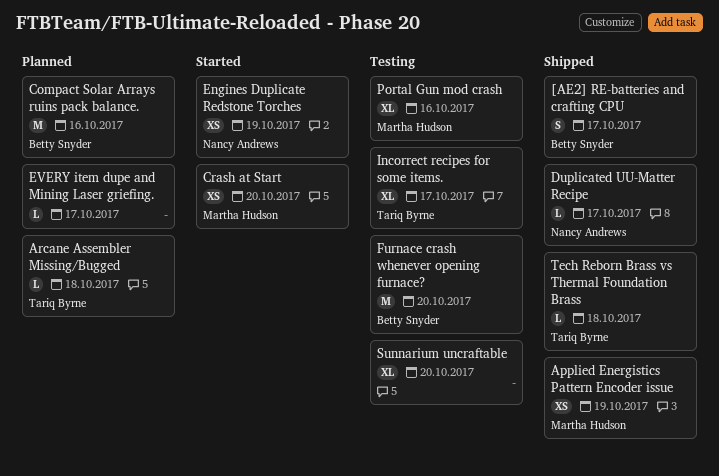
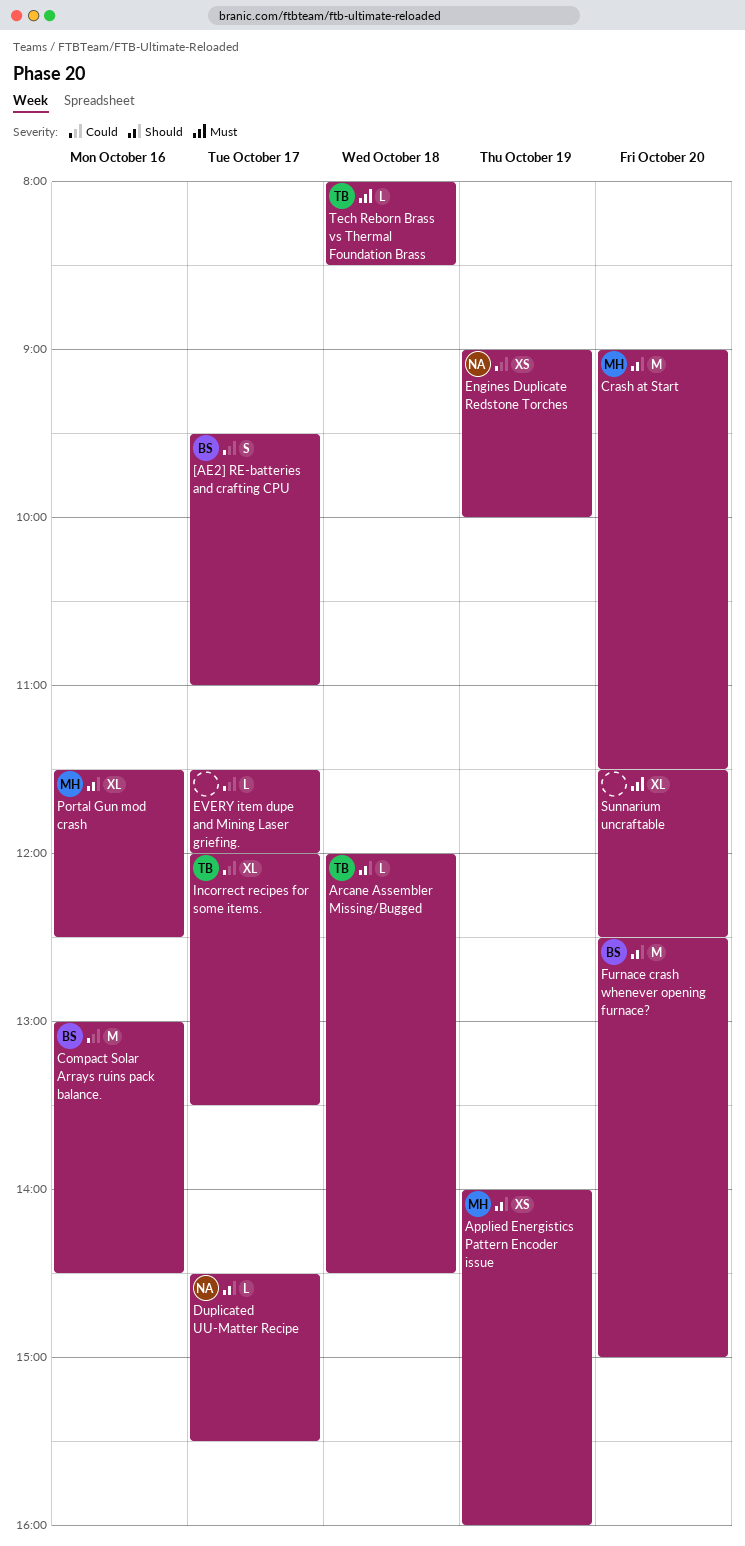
Crash at Start, estimate: XS -> M

